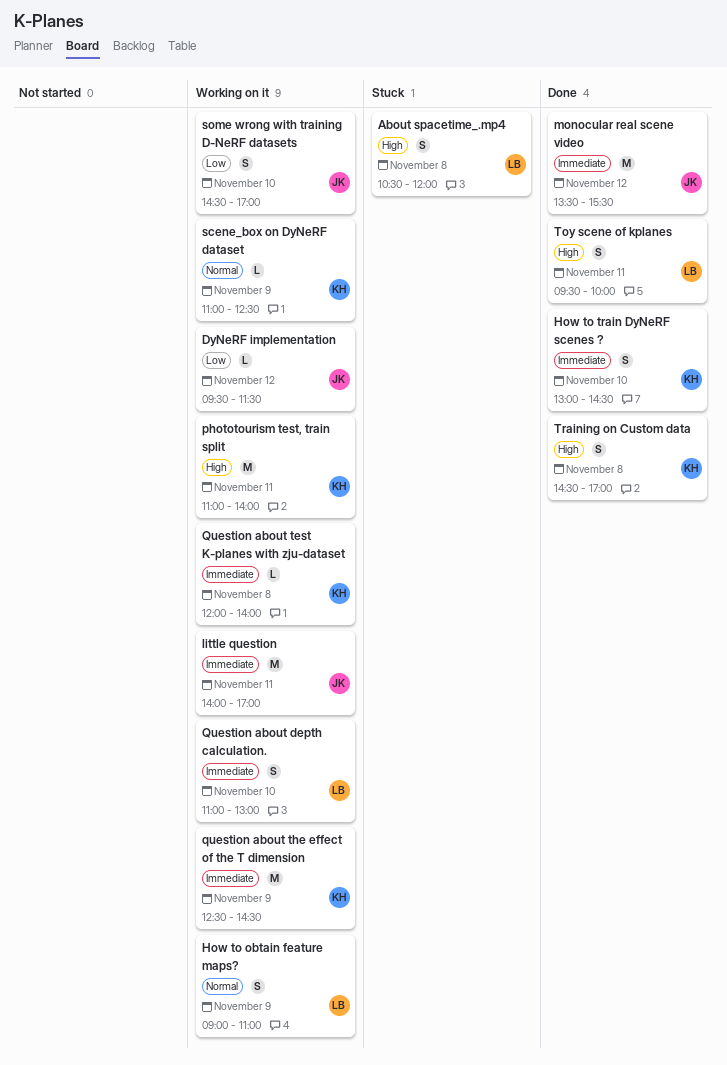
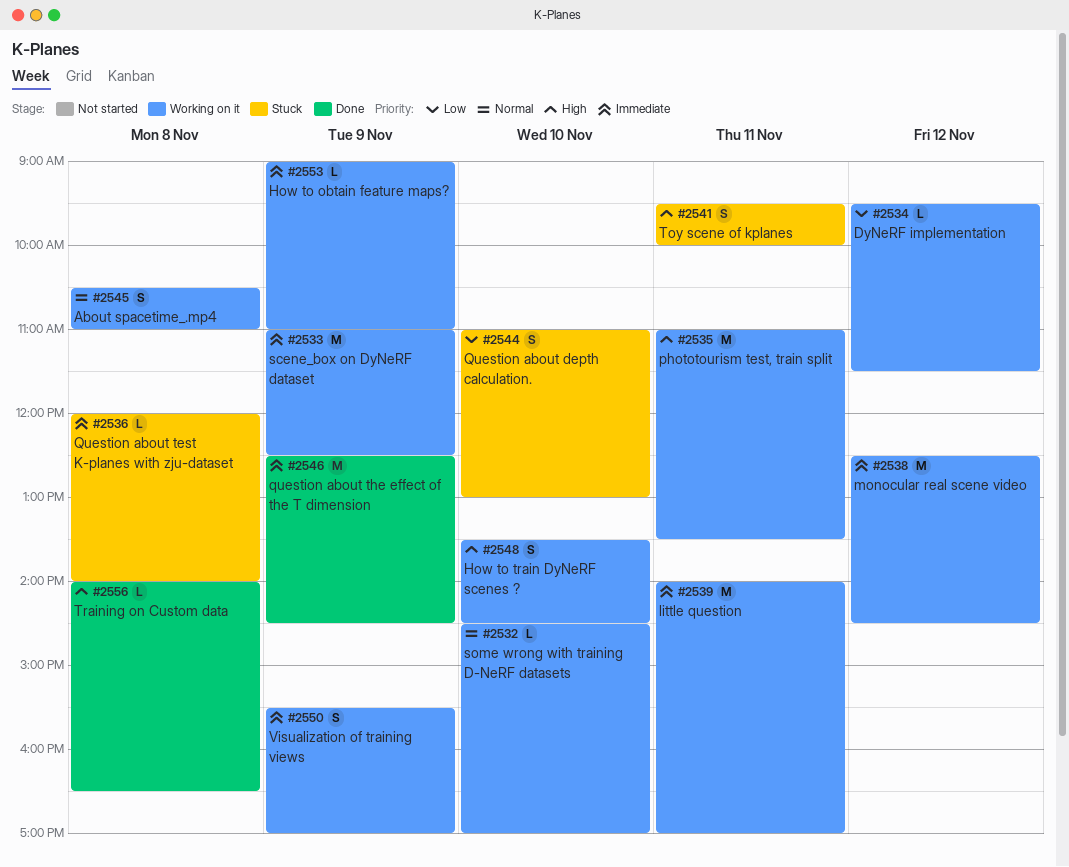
About spacetime_.mp4, status: Stuck -> Working on it
About spacetime_.mp4, priority: High -> Normal
About spacetime_.mp4, ends: 12:00 -> 11:00
How to obtain feature maps?, priority: Normal -> Immediate
How to obtain feature maps?, estimate: S -> L
How to train DyNeRF scenes ?, status: Done -> Working on it
How to train DyNeRF scenes ?, priority: Immediate -> High
How to train DyNeRF scenes ?, begins: 13:00 -> 13:30
monocular real scene video, status: Done -> Working on it
monocular real scene video, begins: 13:30 -> 12:30
monocular real scene video, ends: 15:30 -> 14:30
phototourism test, train split, ends: 14:00 -> 13:30
Question about depth calculation., status: Working on it -> Stuck
Question about depth calculation., priority: Immediate -> Low
Question about test K-planes with zju-dataset, status: Working on it -> Stuck
question about the effect of the T dimension, status: Working on it -> Done
scene_box on DyNeRF dataset, priority: Normal -> Immediate
scene_box on DyNeRF dataset, estimate: L -> M
some wrong with training D-NeRF datasets, priority: Low -> Normal
some wrong with training D-NeRF datasets, estimate: S -> L
Toy scene of kplanes, status: Done -> Stuck
Training on Custom data, estimate: S -> L
Training on Custom data, begins: 14:30 -> 14:00
Training on Custom data, ends: 17:00 -> 16:30
Visualization of training views: none -> present

